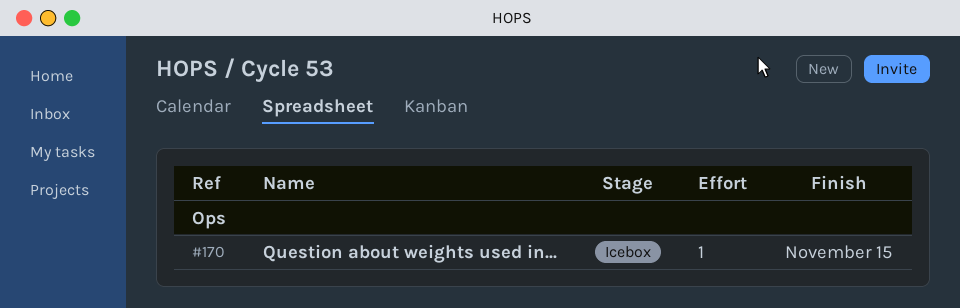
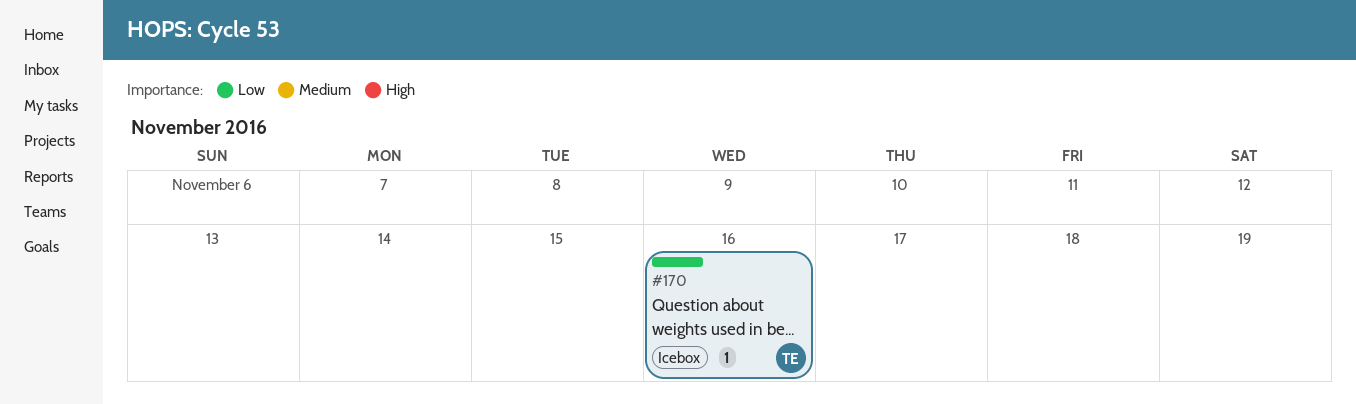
#170, due: Nov 15 -> Nov 16

